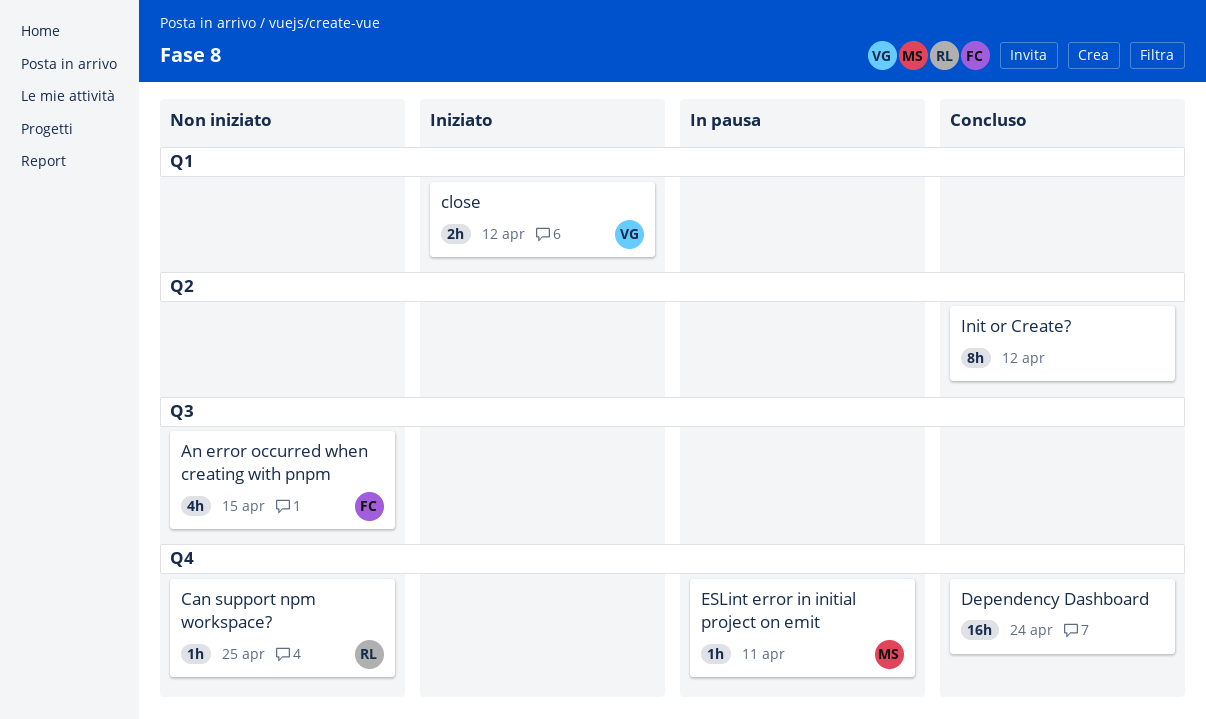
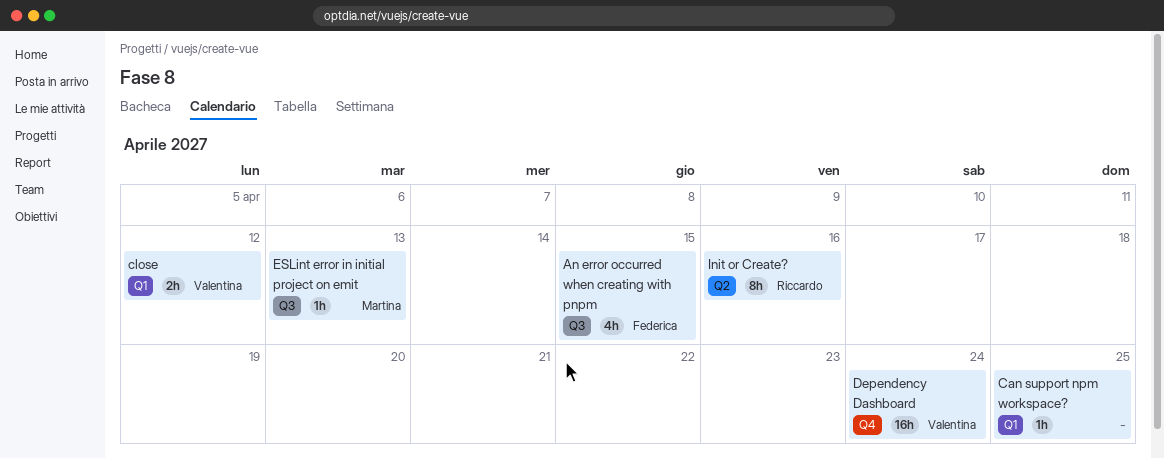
Can support npm workspace?, owner: Riccardo -> none
Can support npm workspace?, label: Q4 -> Q1
Dependency Dashboard, owner: none -> Valentina
ESLint error in initial project on emit, label: Q4 -> Q3
ESLint error in initial project on emit, due: Apr 11 -> Apr 13
Init or Create?, owner: none -> Riccardo
Init or Create?, due: Apr 12 -> Apr 16

